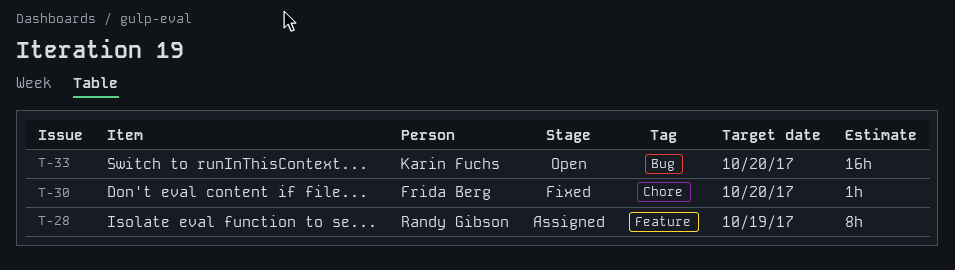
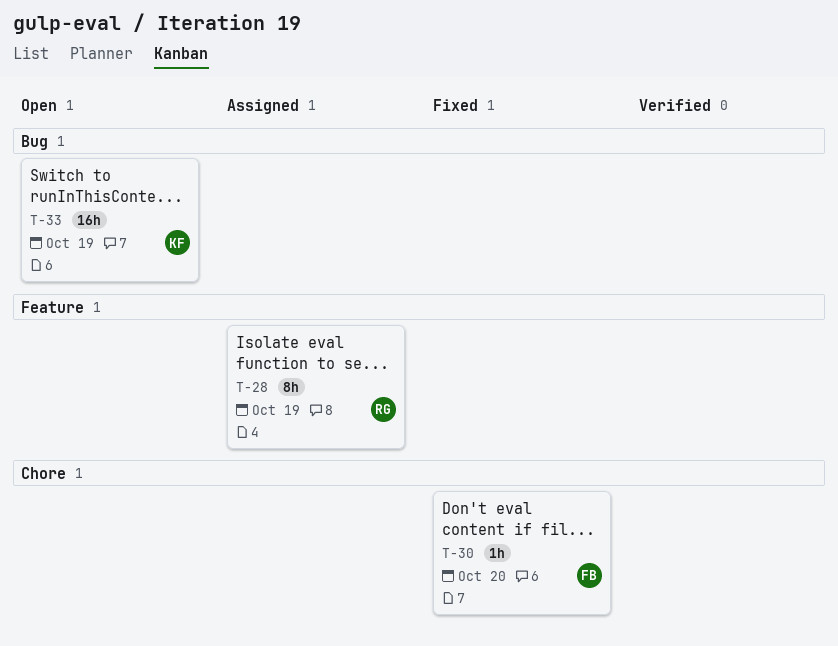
T-33, due: Oct 20 -> Oct 19

